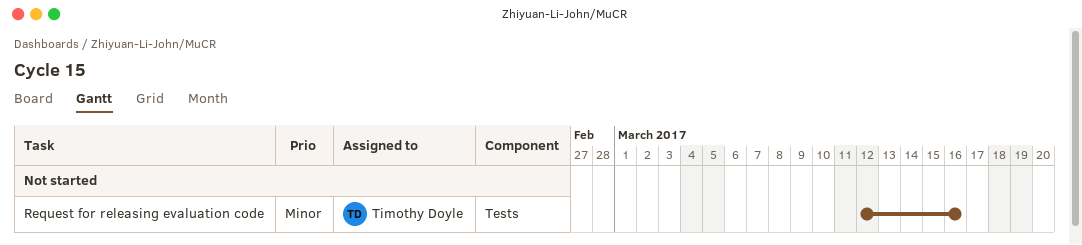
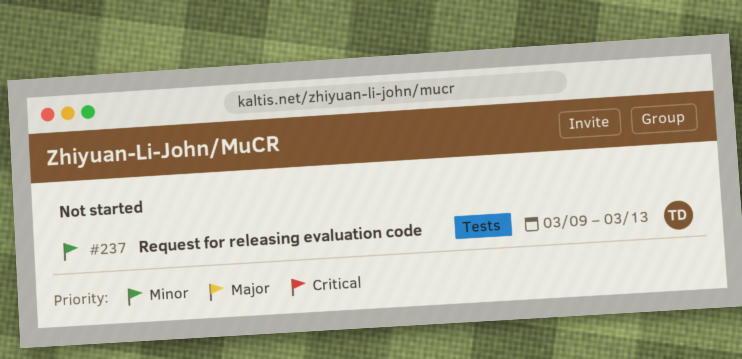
Request for releasing evaluation code, start: Mar 12 -> Mar 9
Request for releasing evaluation code, due: Mar 16 -> Mar 13

